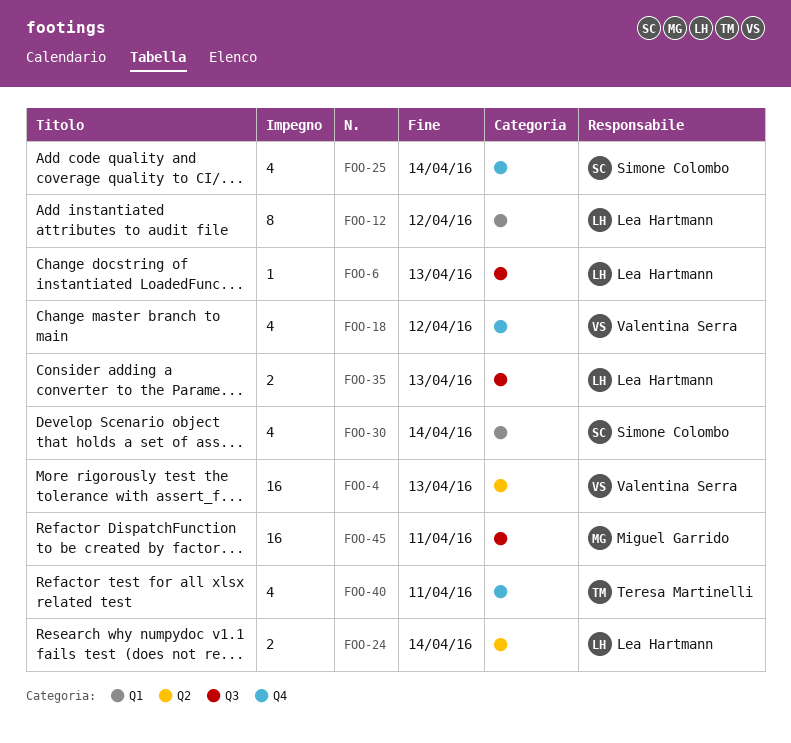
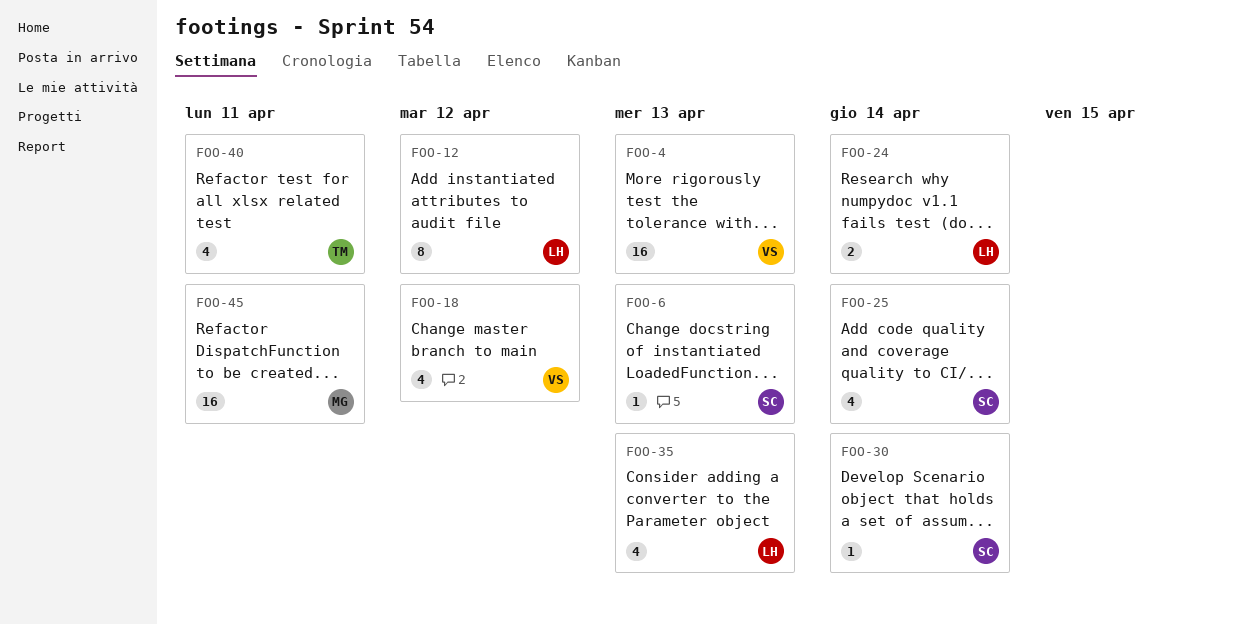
FOO-6, owner: Lea Hartmann -> Simone Colombo
FOO-30, estimate: 4 -> 1
FOO-35, estimate: 2 -> 4

